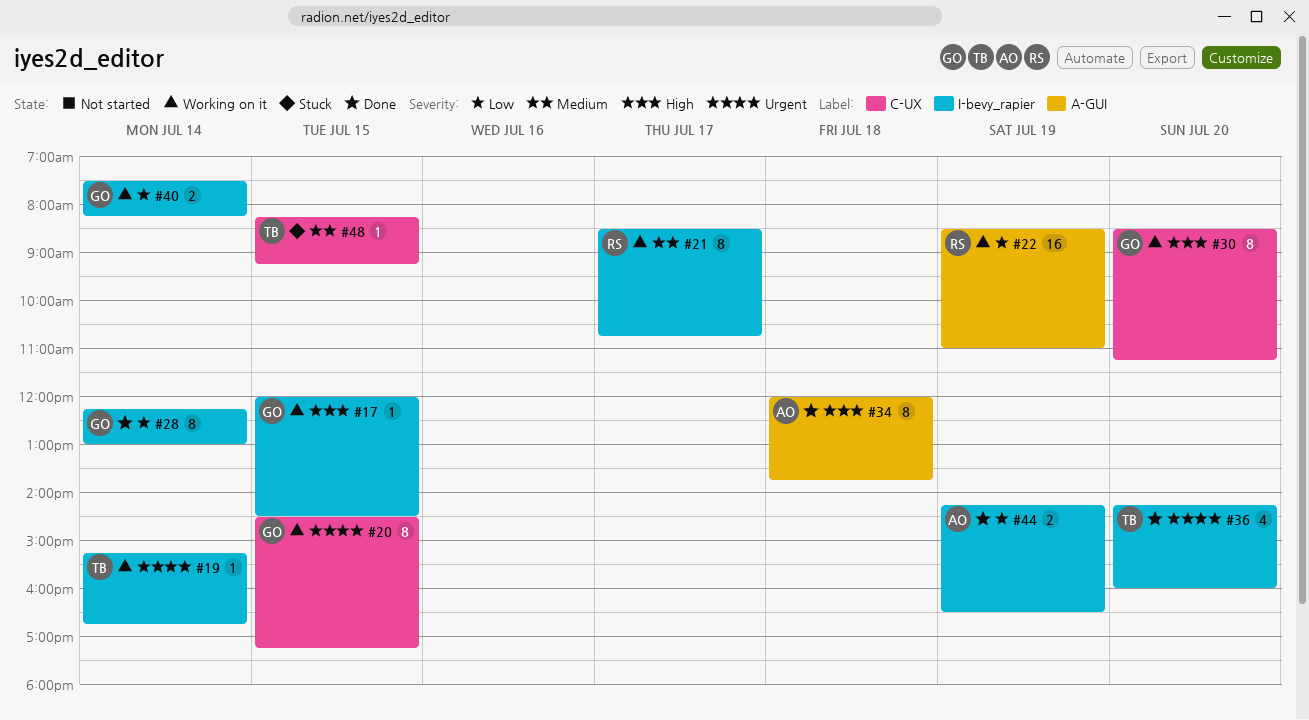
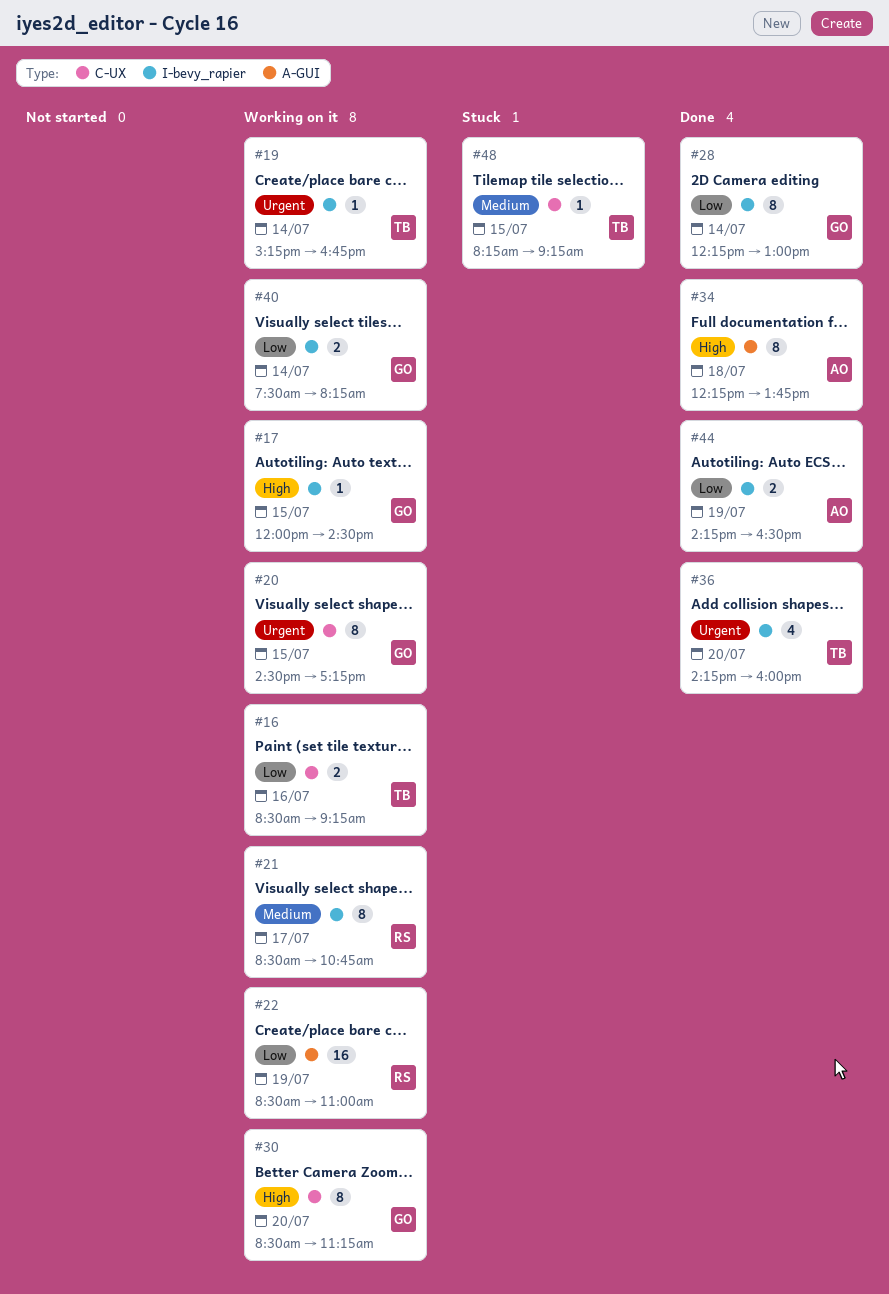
#16: none -> present
#34, begins: 12:00 -> 12:15

